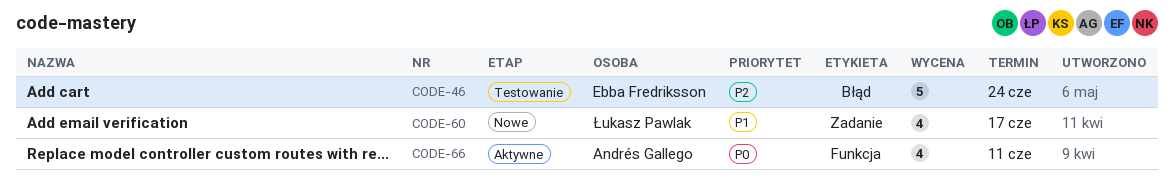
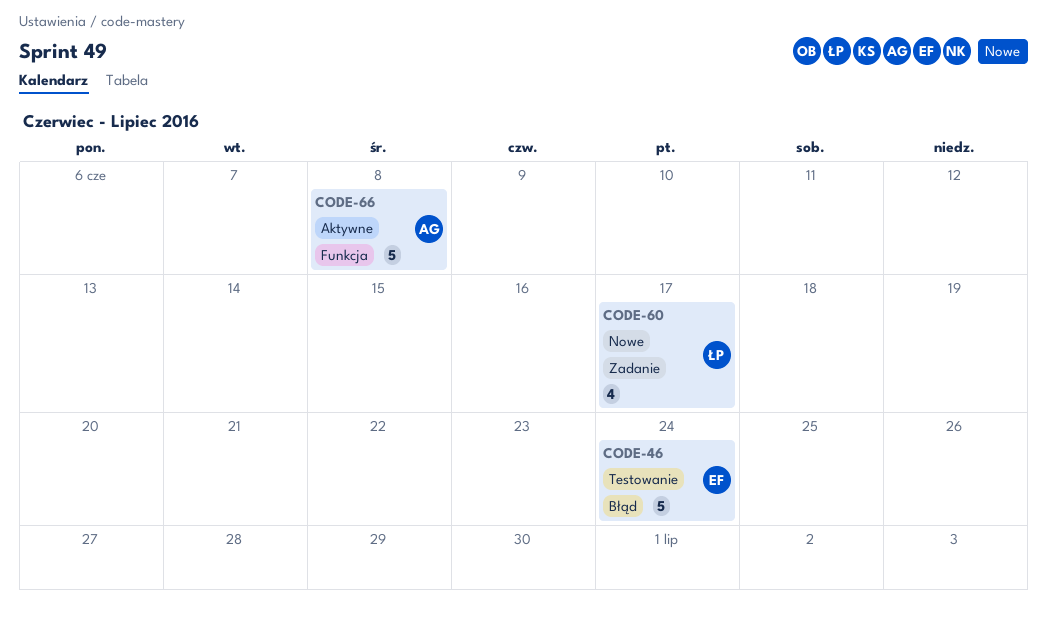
CODE-66, estimate: 4 -> 5
CODE-66, due: Jun 11 -> Jun 8

